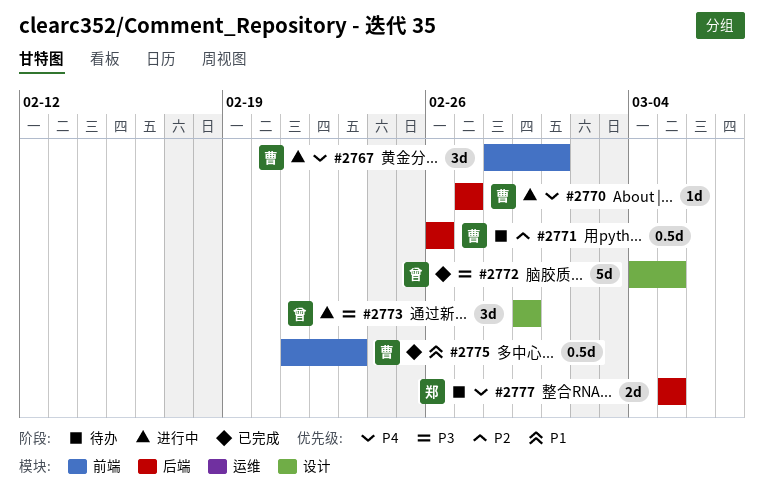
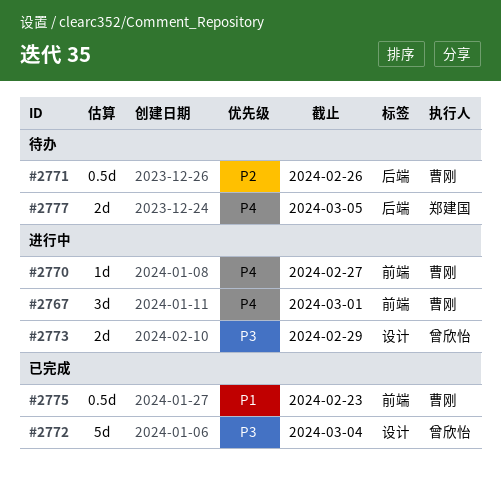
#2770, label: 后端 -> 前端
#2772, due: Mar 5 -> Mar 4
#2773, estimate: 3d -> 2d

